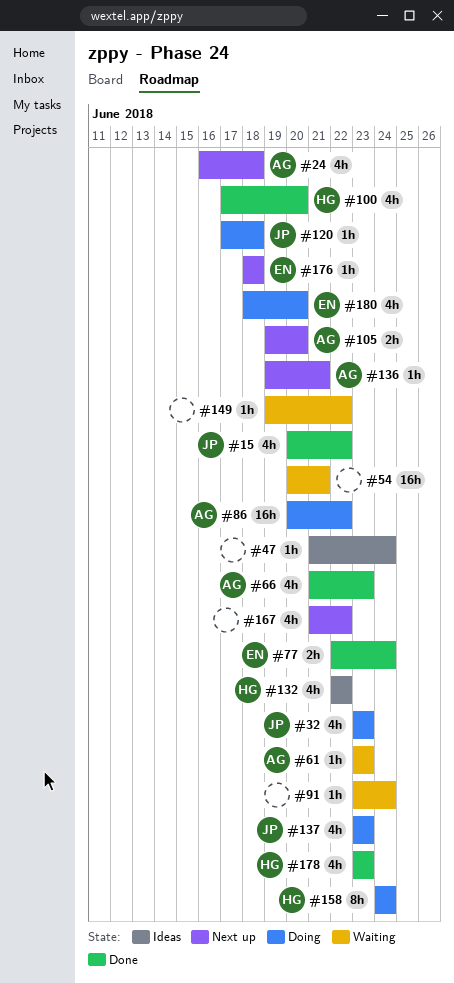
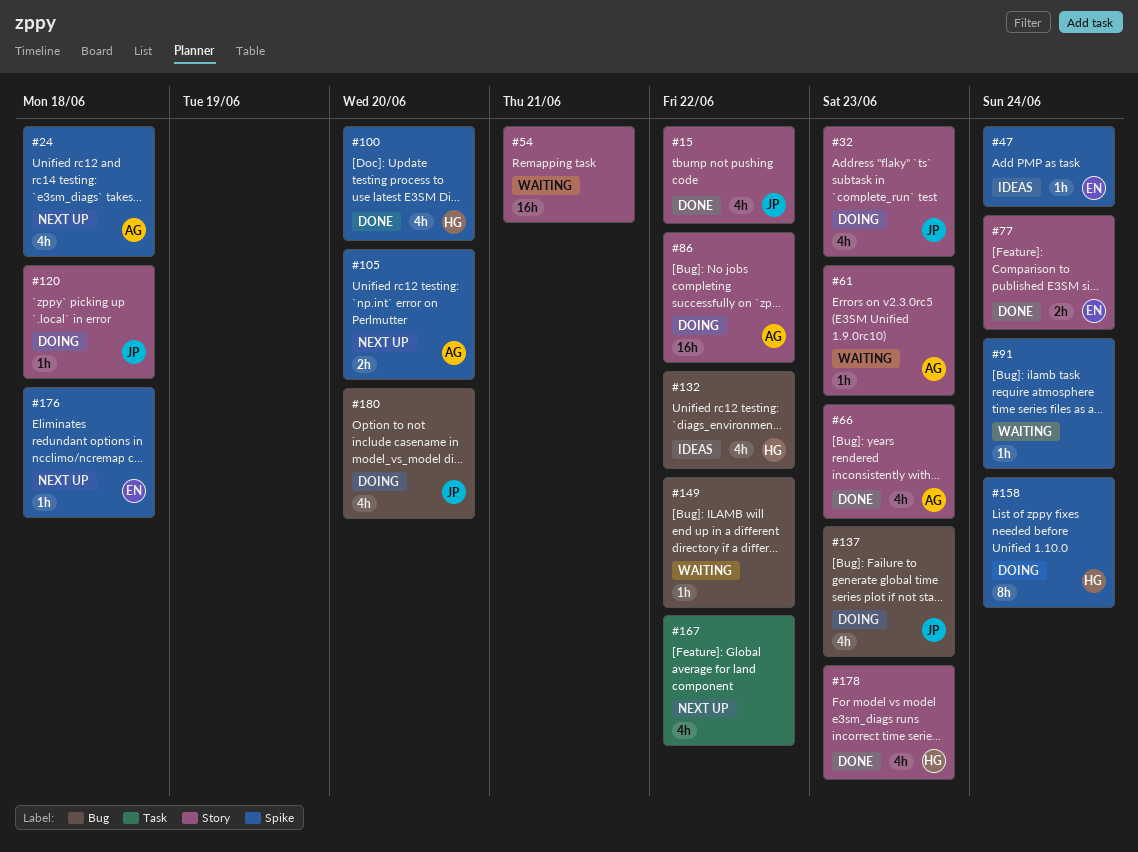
#47, owner: none -> EN
#136: present -> none
#180, owner: EN -> JP

